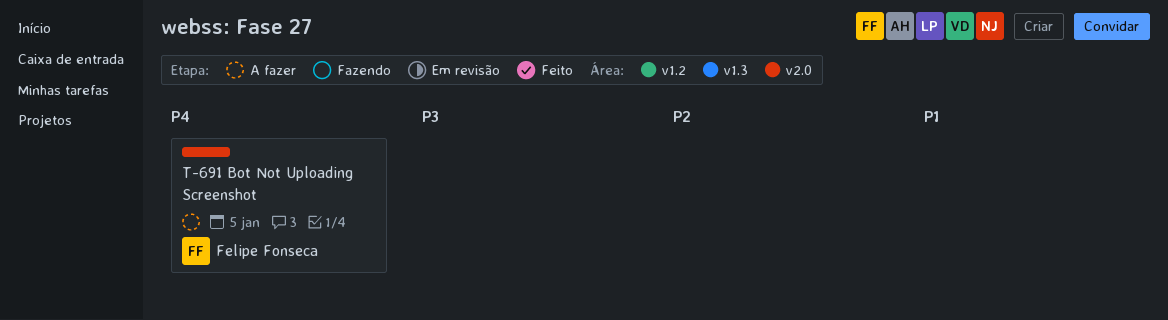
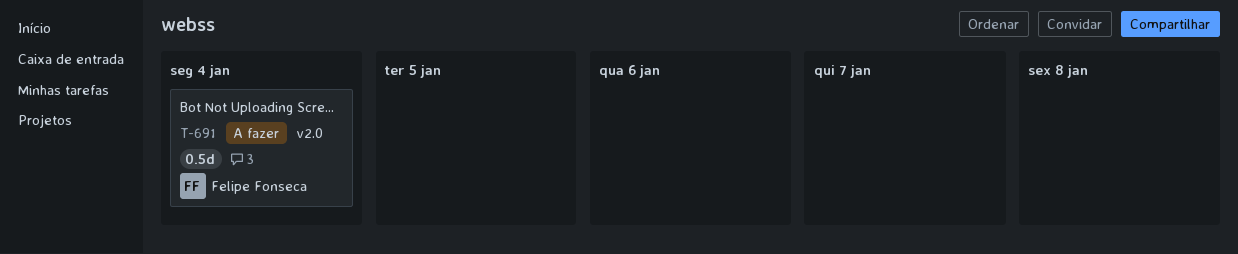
T-691, due: Jan 5 -> Jan 4

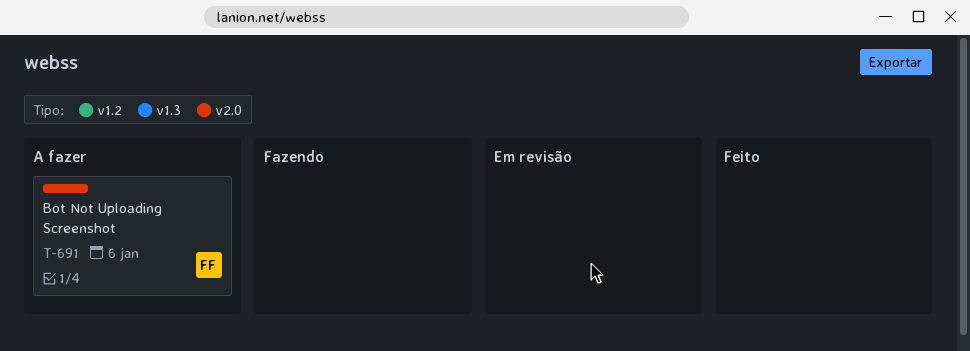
T-691, due: Jan 4 -> Jan 6

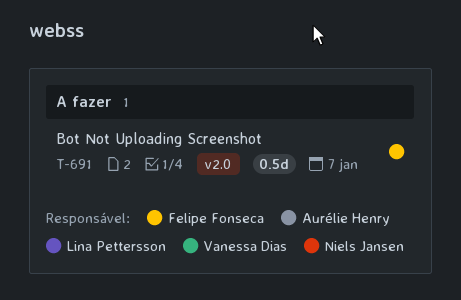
T-691, due: Jan 6 -> Jan 7

